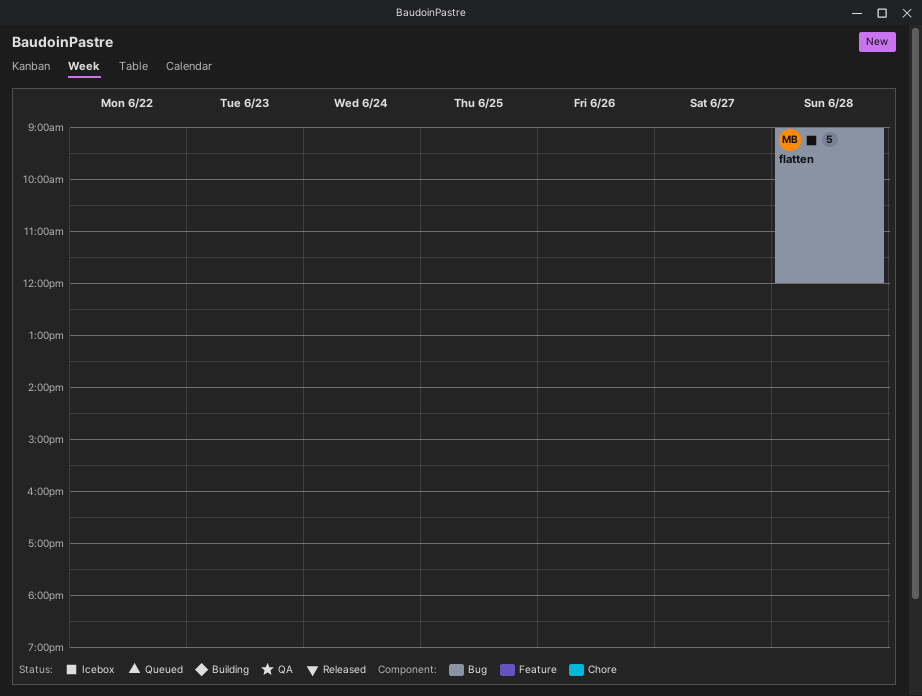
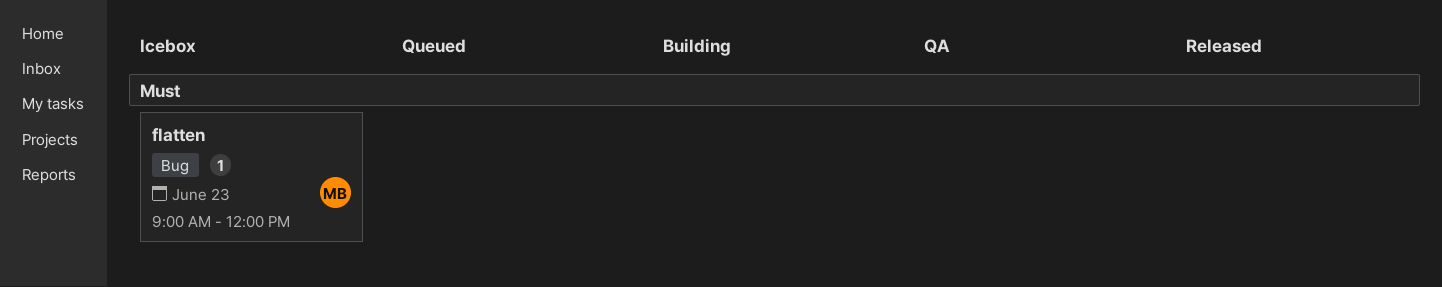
flatten, estimate: 5 -> 1
flatten, day: Jun 28 -> Jun 23

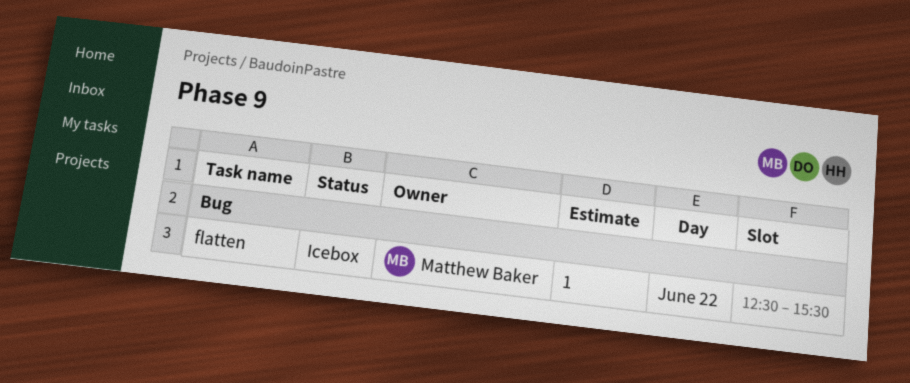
flatten, day: Jun 23 -> Jun 22
flatten, begins: 09:00 -> 12:30
flatten, ends: 12:00 -> 15:30

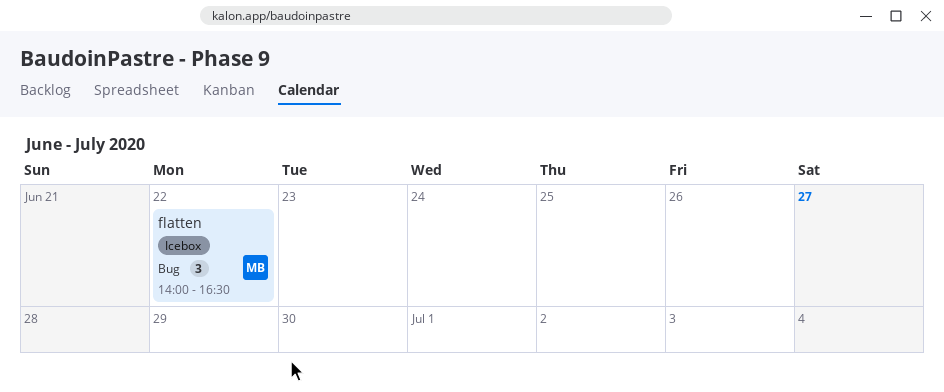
flatten, estimate: 1 -> 3
flatten, begins: 12:30 -> 14:00
flatten, ends: 15:30 -> 16:30

